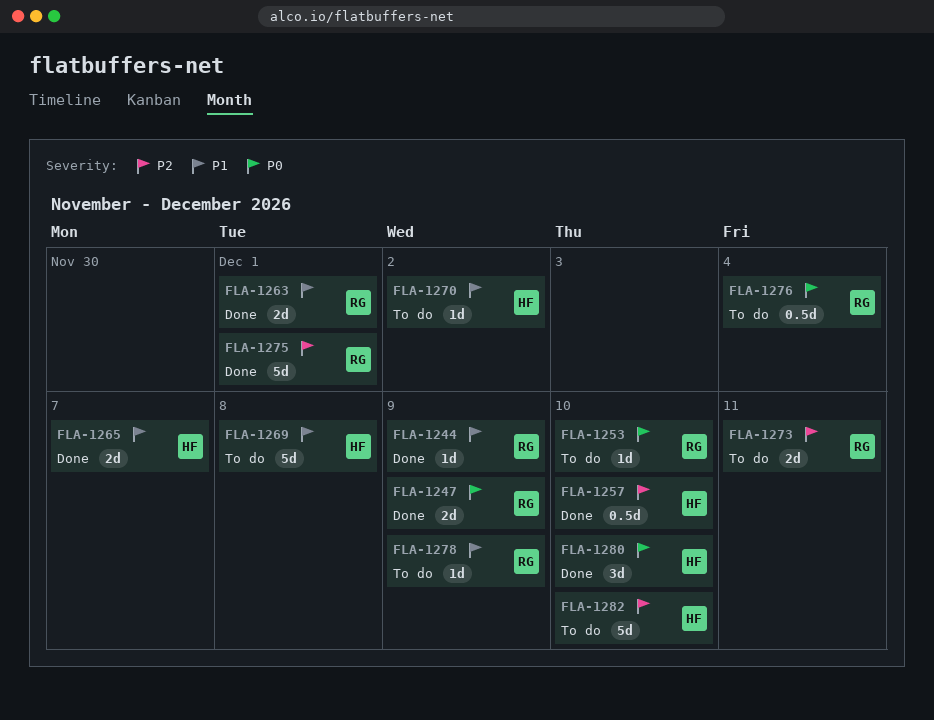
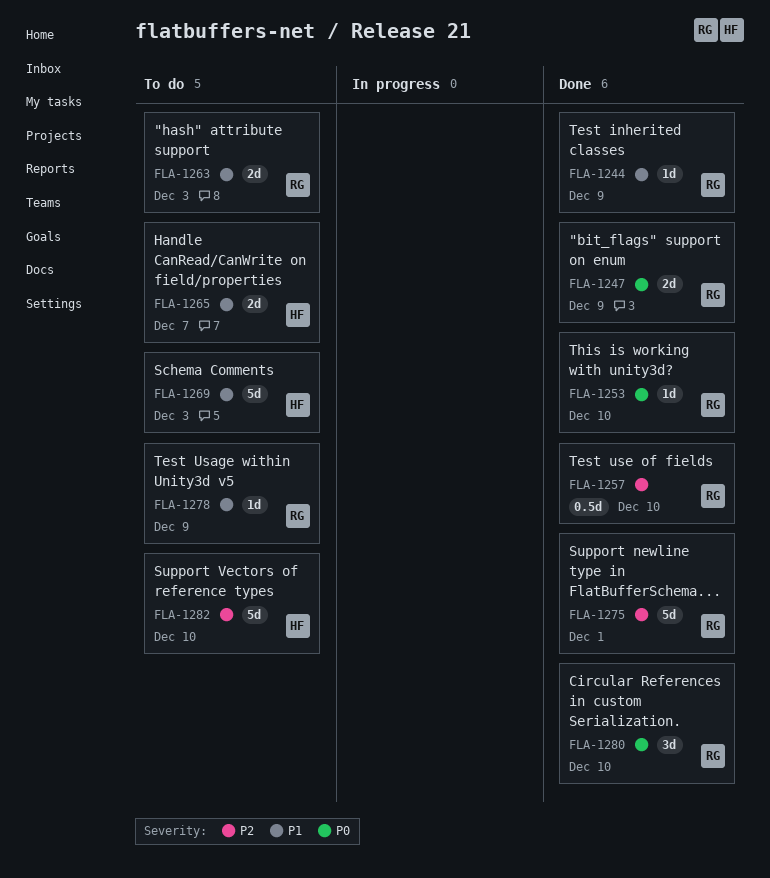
FLA-1253, status: To do -> Done
FLA-1257, owner: HF -> RG
FLA-1263, status: Done -> To do
FLA-1263, due: Dec 1 -> Dec 3
FLA-1265, status: Done -> To do
FLA-1269, due: Dec 8 -> Dec 3
FLA-1270: present -> none
FLA-1273: present -> none
FLA-1276: present -> none
FLA-1280, owner: HF -> RG

